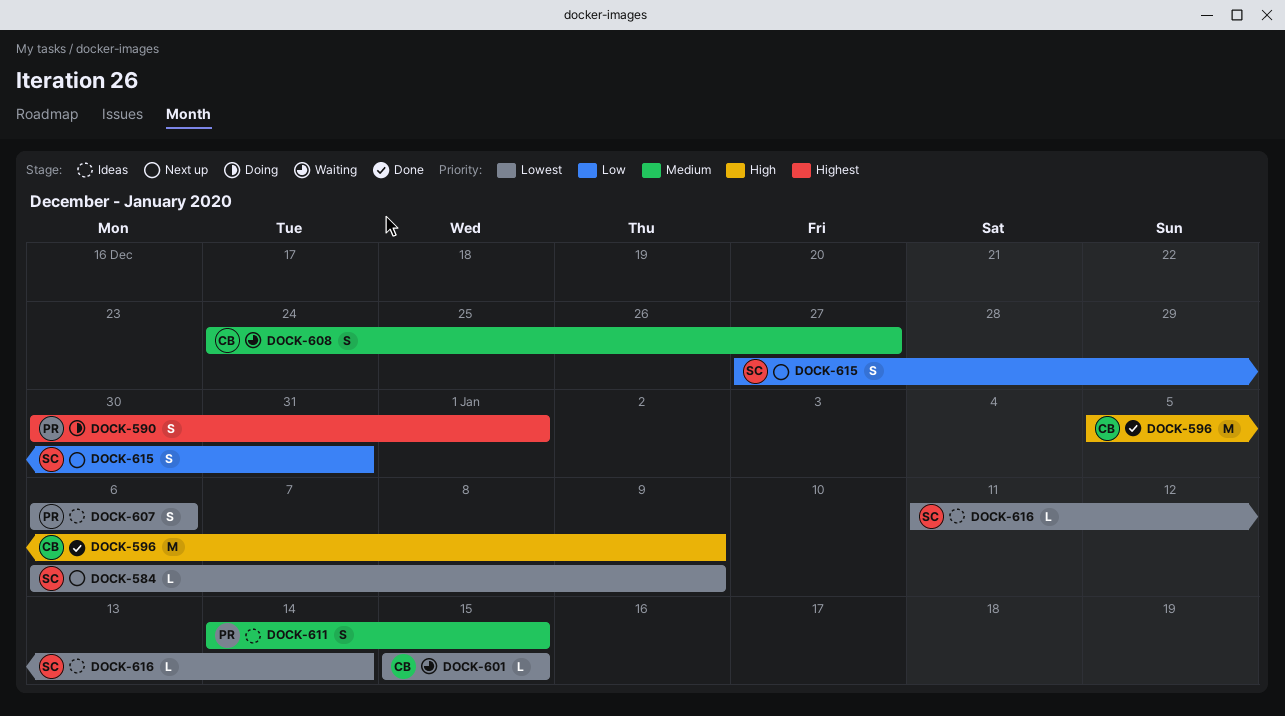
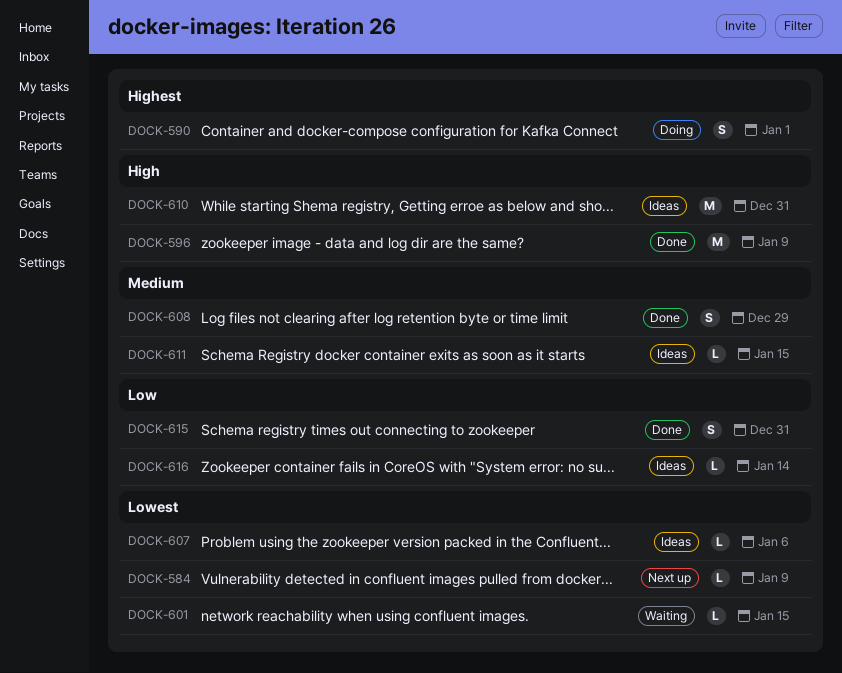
DOCK-607, estimate: S -> L
DOCK-608, status: Waiting -> Done
DOCK-608, due: Dec 27 -> Dec 29
DOCK-610: none -> present
DOCK-611, estimate: S -> L
DOCK-615, status: Next up -> Done
DOCK-616, priority: Lowest -> Low

